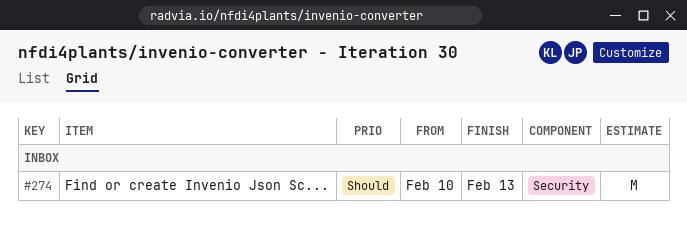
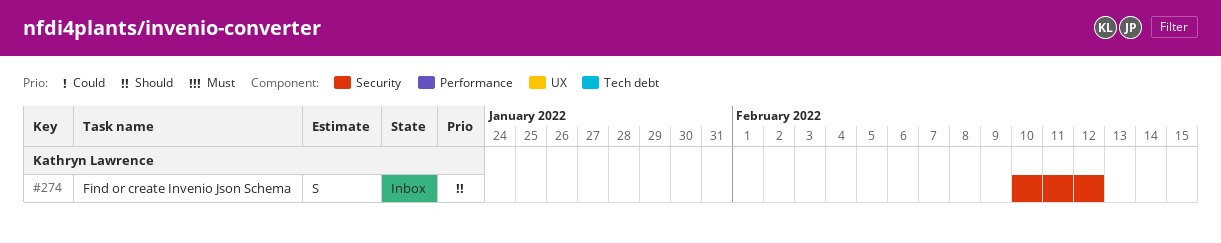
#274, estimate: M -> S
#274, due: Feb 13 -> Feb 12

